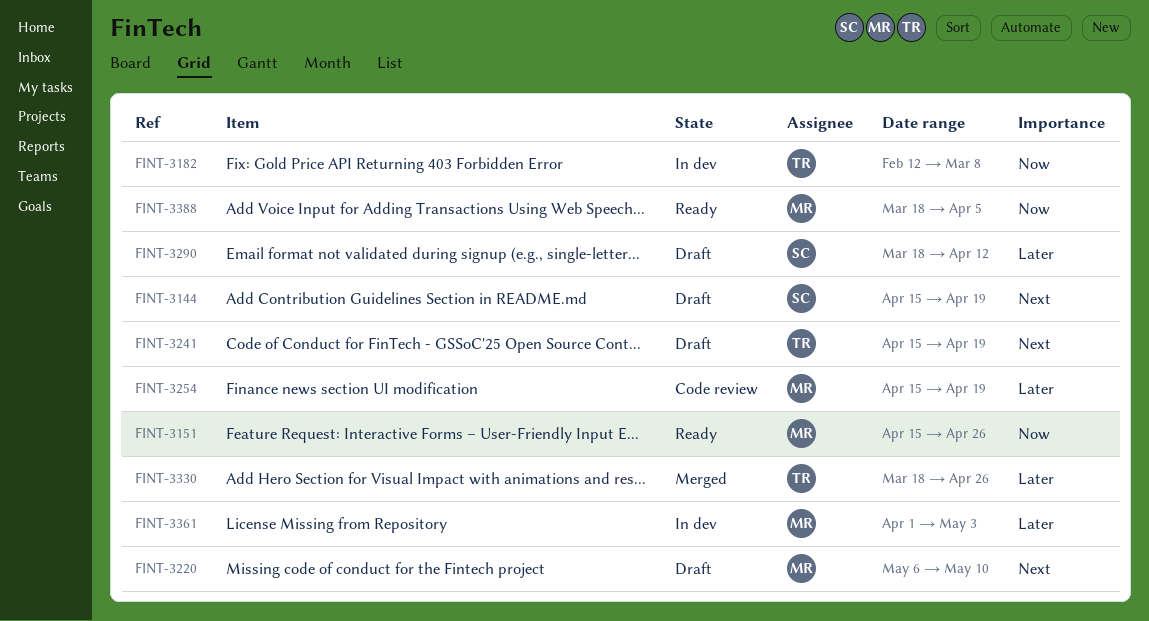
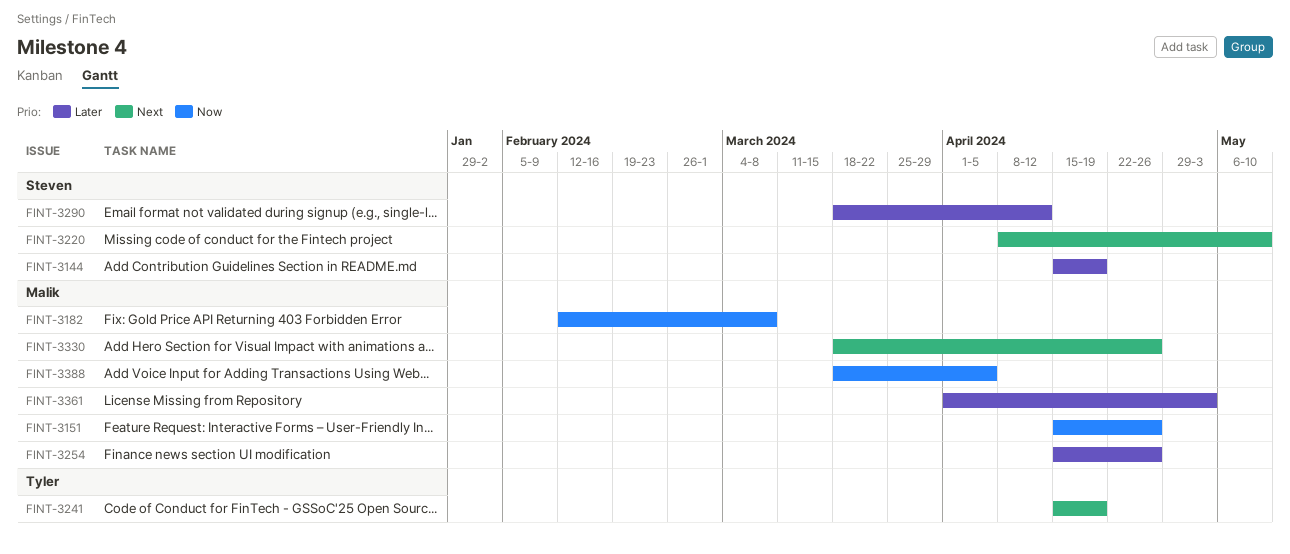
FINT-3144, priority: Next -> Later
FINT-3182, owner: Tyler -> Malik
FINT-3220, owner: Malik -> Steven
FINT-3220, start: May 6 -> Apr 8
FINT-3254, due: Apr 19 -> Apr 26
FINT-3330, owner: Tyler -> Malik
FINT-3330, priority: Later -> Next

